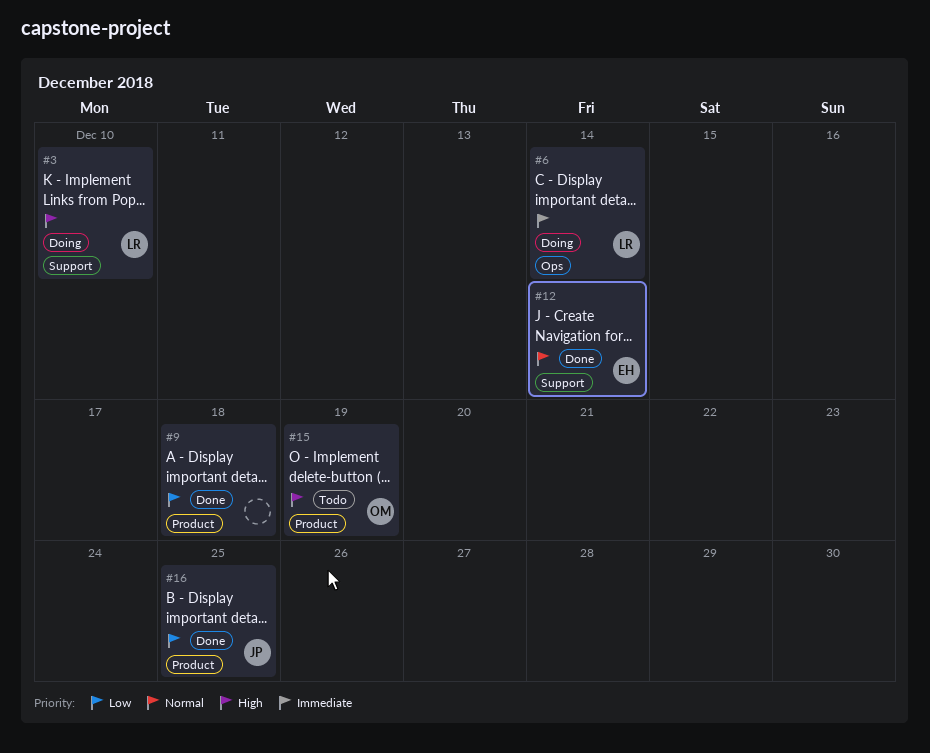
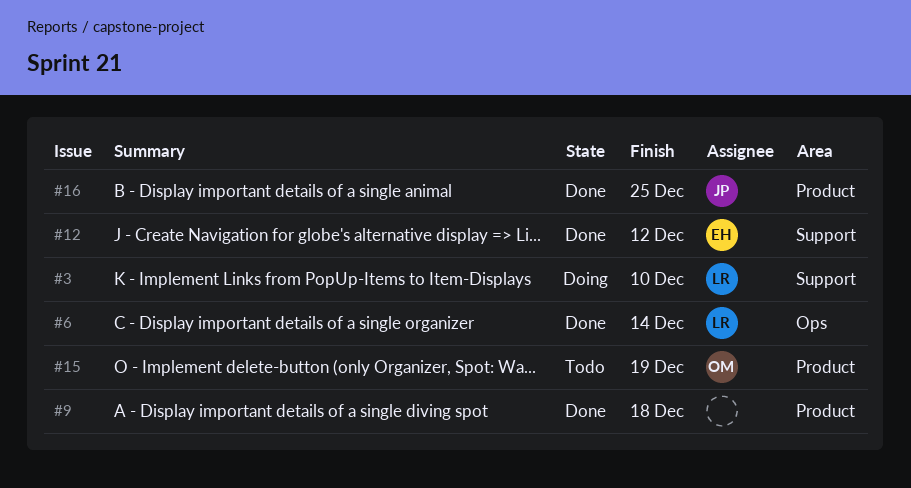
#6, status: Doing -> Done
#12, due: Dec 14 -> Dec 12

